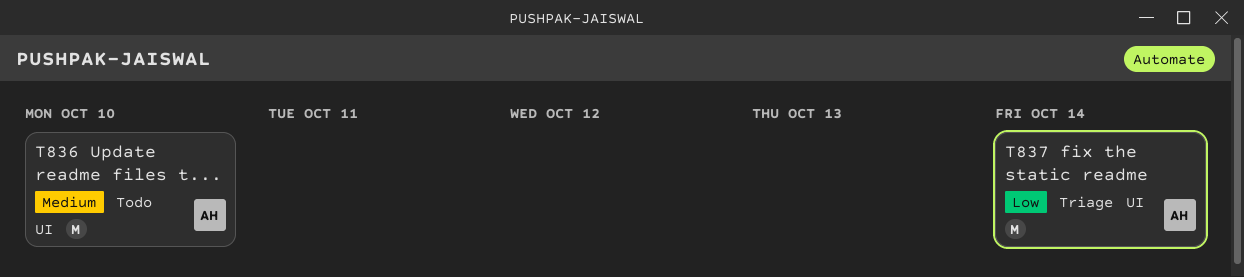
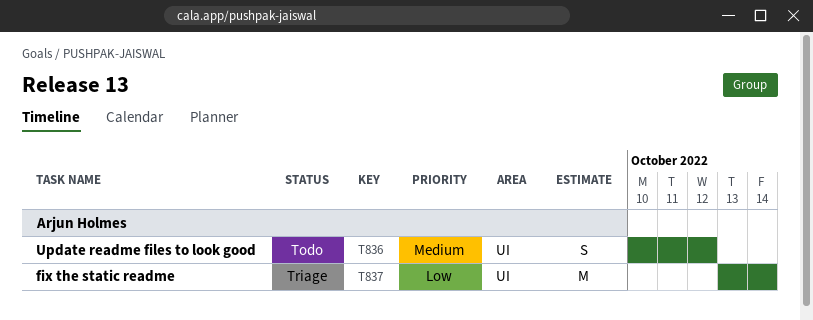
T836, estimate: M -> S
T836, due: Oct 10 -> Oct 12

